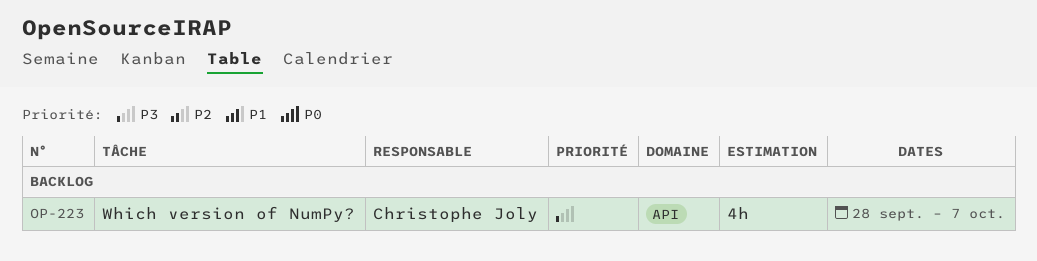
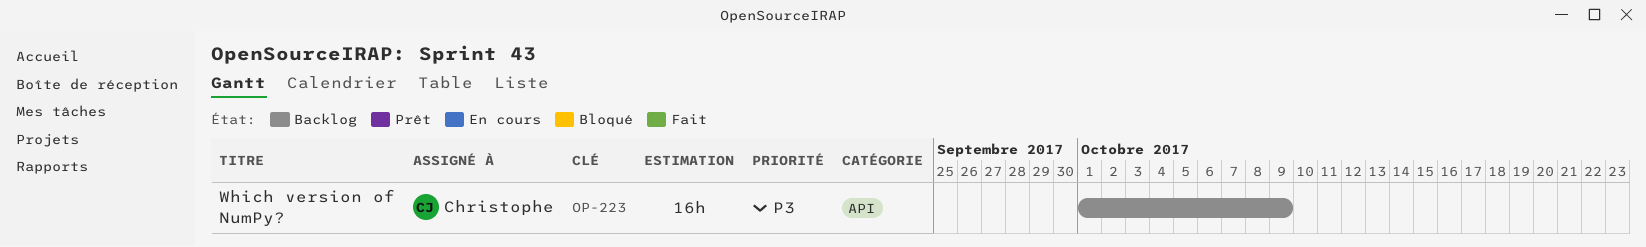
OP-223, estimate: 4h -> 16h
OP-223, start: Sep 28 -> Oct 1
OP-223, due: Oct 7 -> Oct 9

